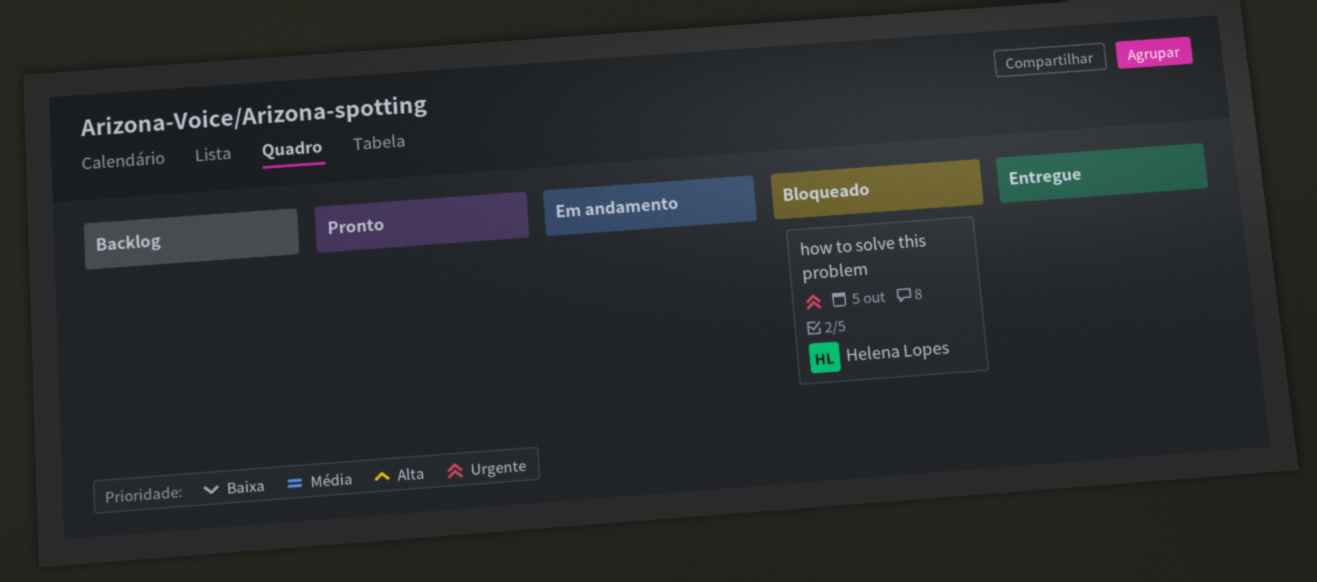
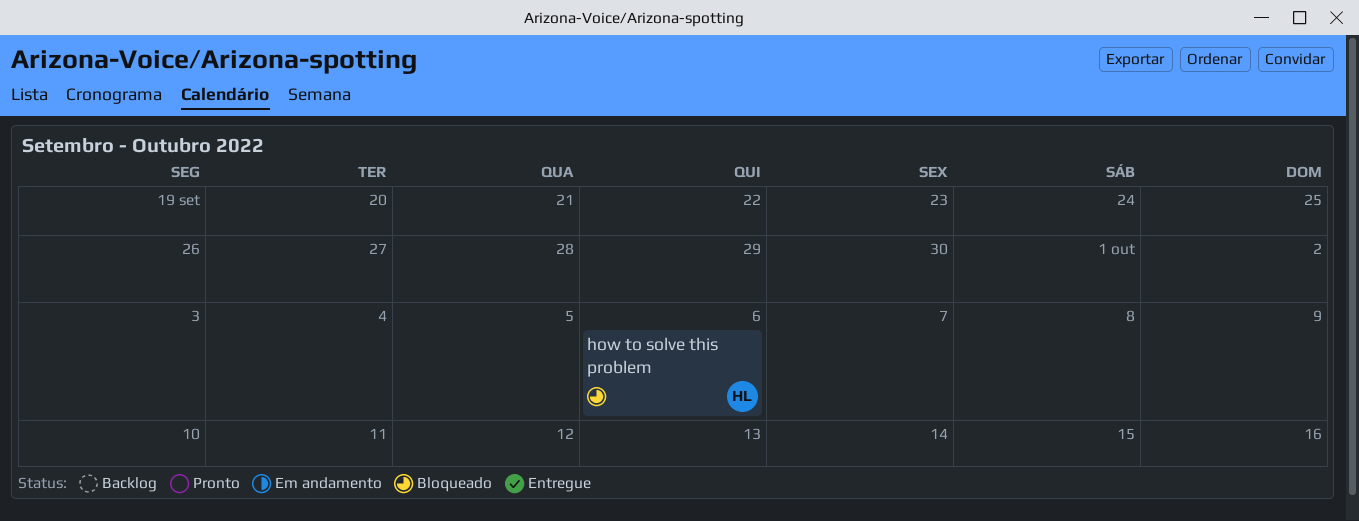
how to solve this problem, due: Oct 5 -> Oct 6

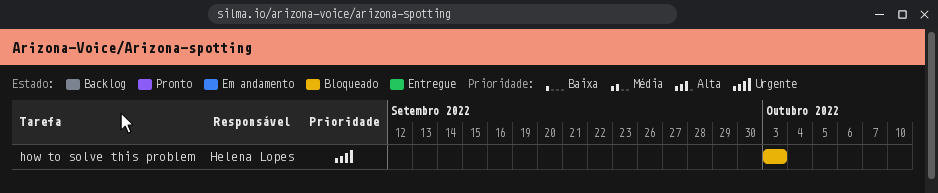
how to solve this problem, due: Oct 6 -> Oct 3

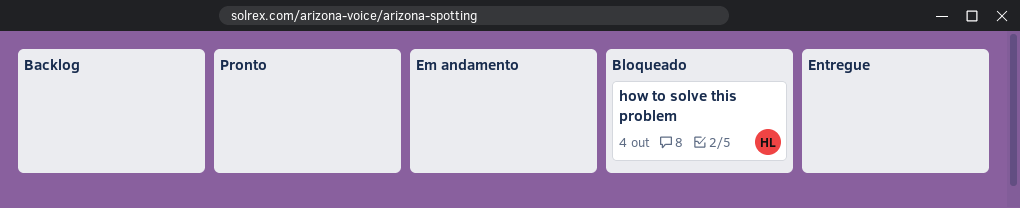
how to solve this problem, due: Oct 3 -> Oct 4

